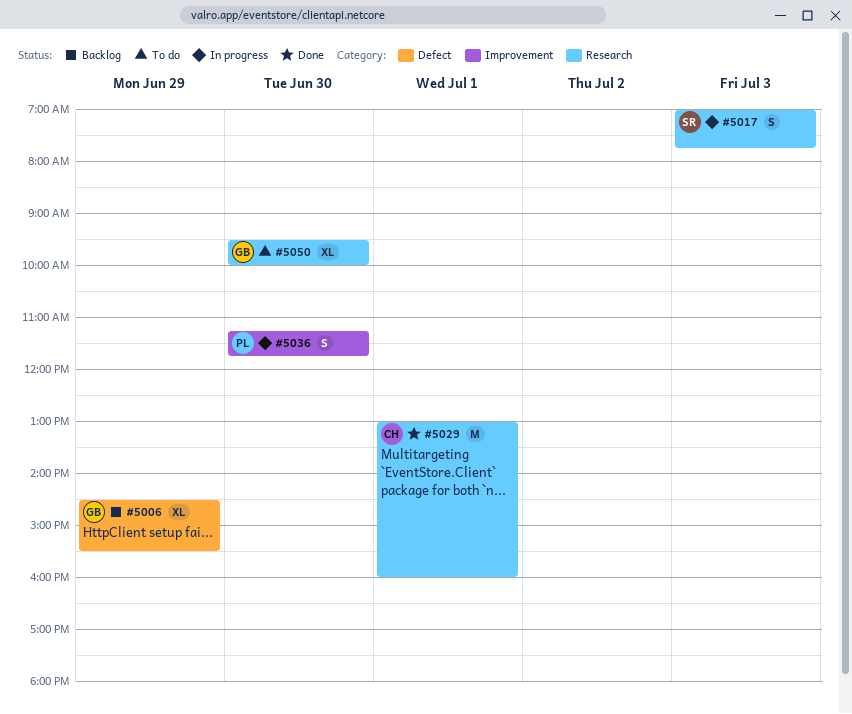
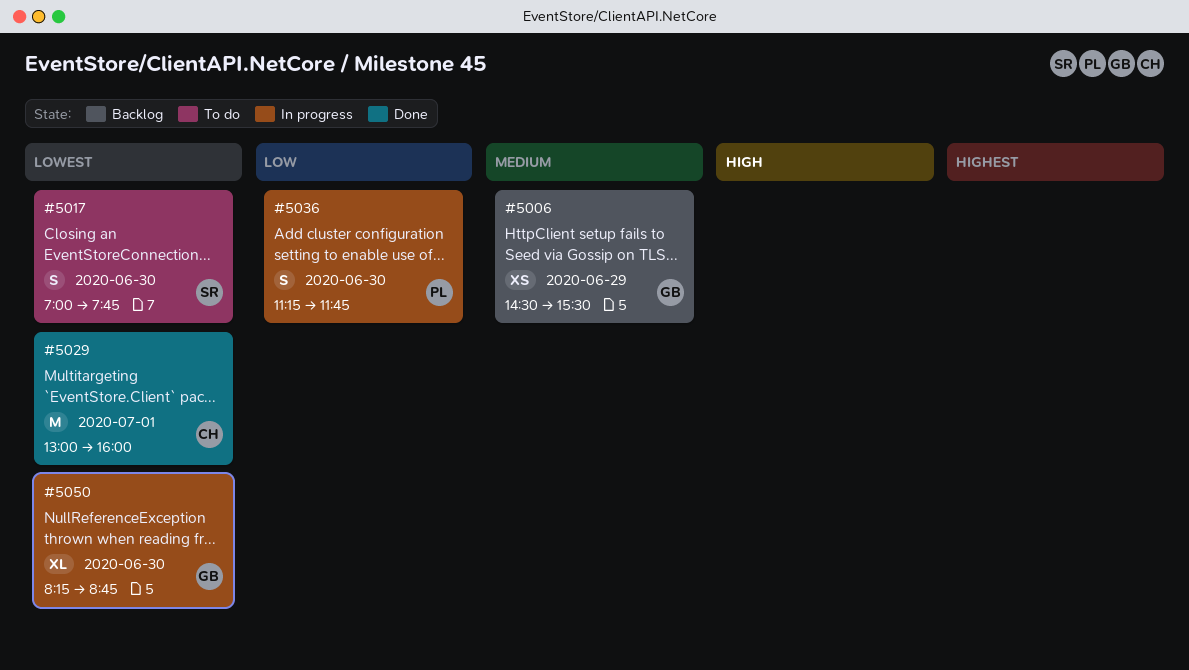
#5006, estimate: XL -> XS
#5017, status: In progress -> To do
#5017, day: Jul 3 -> Jun 30
#5050, status: To do -> In progress
#5050, begins: 09:30 -> 08:15
#5050, ends: 10:00 -> 08:45

